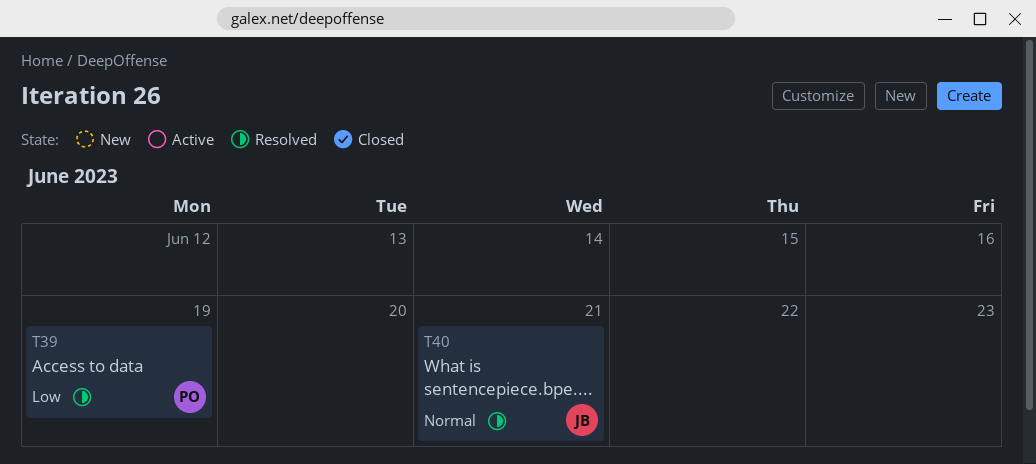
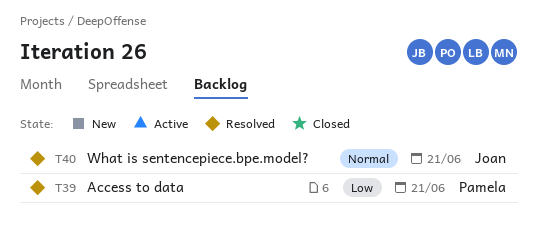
T39, due: Jun 19 -> Jun 21

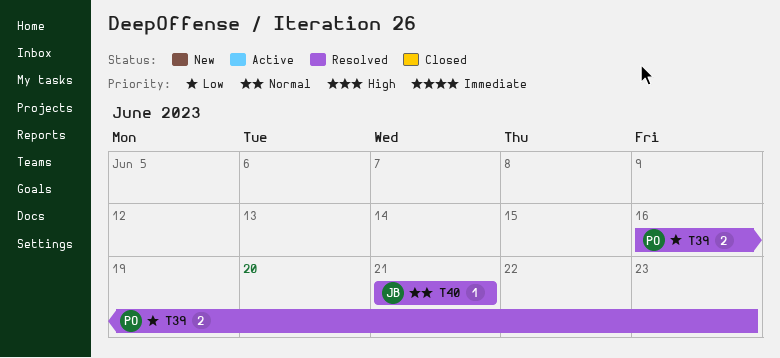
T39, due: Jun 21 -> Jun 23

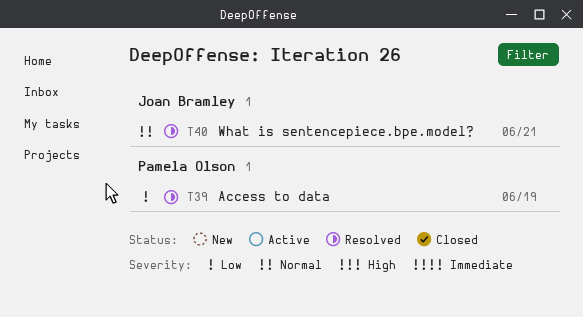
T39, due: Jun 23 -> Jun 19

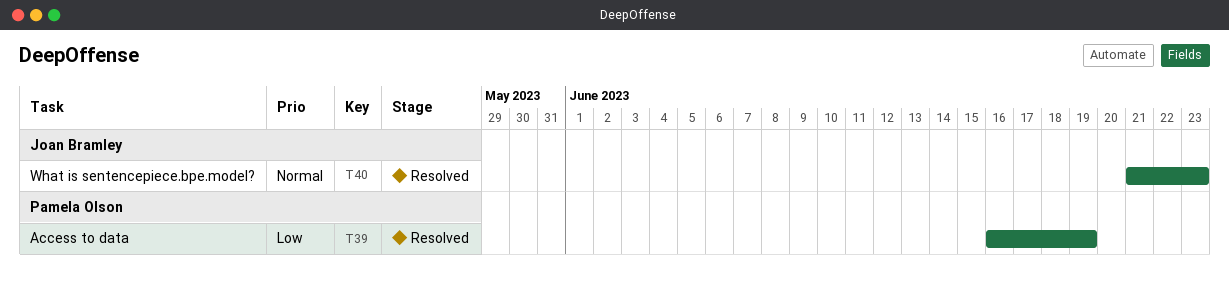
T40, due: Jun 21 -> Jun 23

